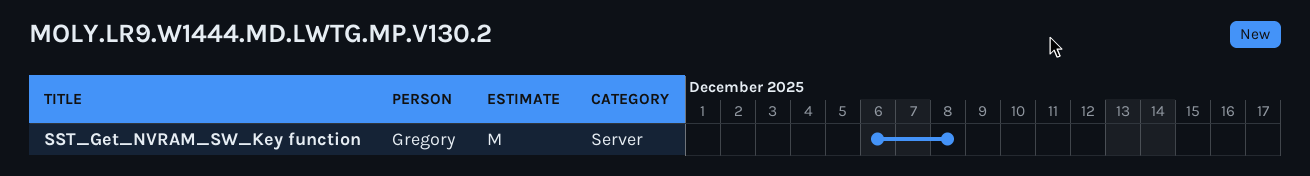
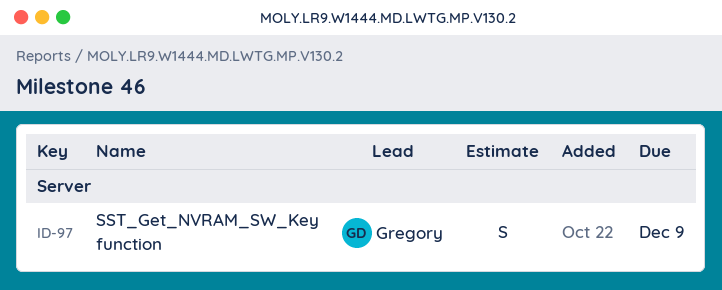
SST_Get_NVRAM_SW_Key function, estimate: M -> S
SST_Get_NVRAM_SW_Key function, due: Dec 8 -> Dec 9

